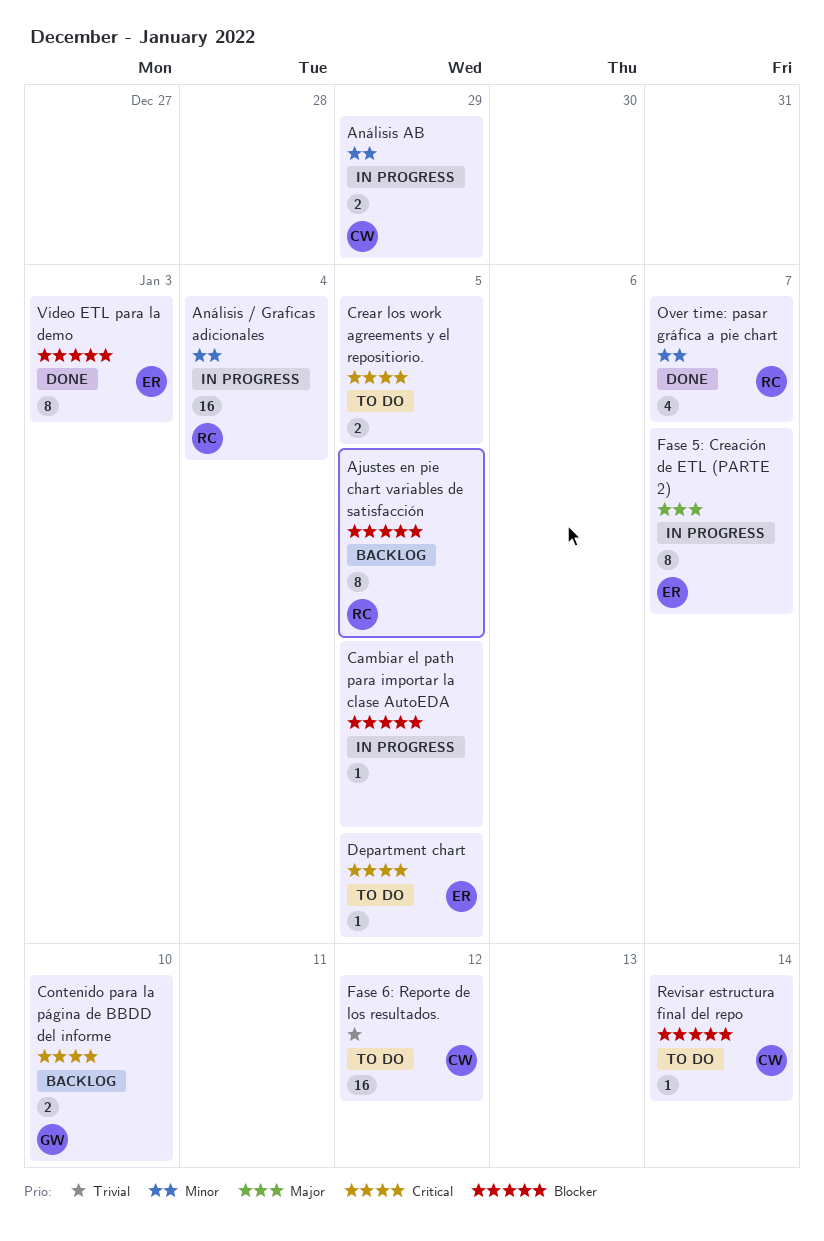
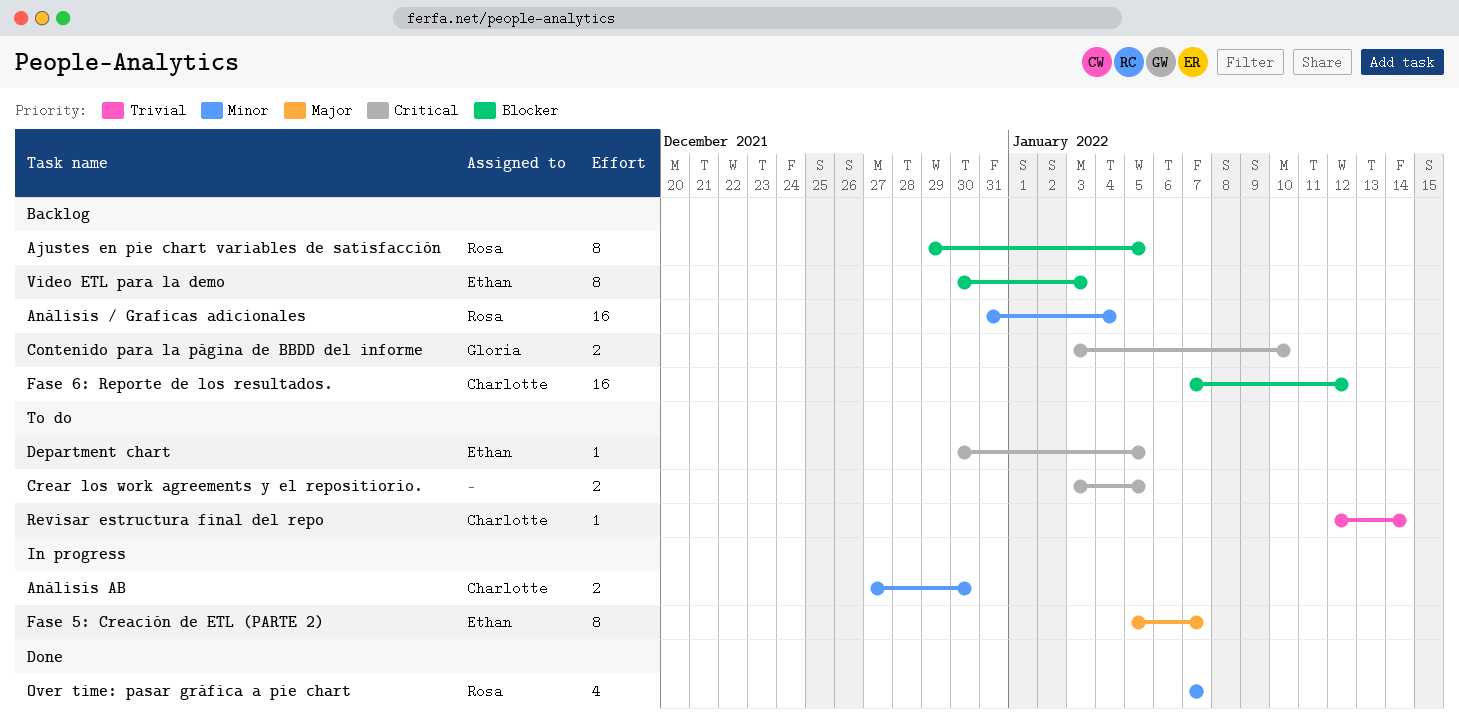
Análisis / Graficas adicionales, status: In progress -> Backlog
Análisis AB, due: Dec 29 -> Dec 30
Cambiar el path para importar la clase AutoEDA: present -> none
Fase 6: Reporte de los resultados., status: To do -> Backlog
Fase 6: Reporte de los resultados., priority: Trivial -> Blocker
Revisar estructura final del repo, priority: Blocker -> Trivial
Video ETL para la demo, status: Done -> Backlog

